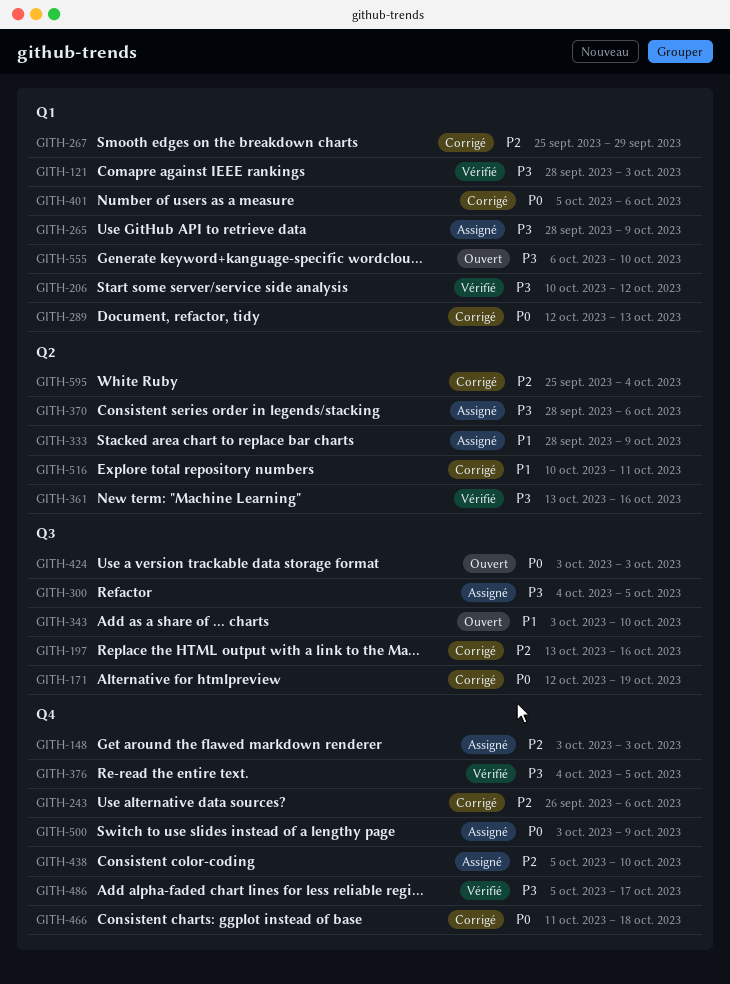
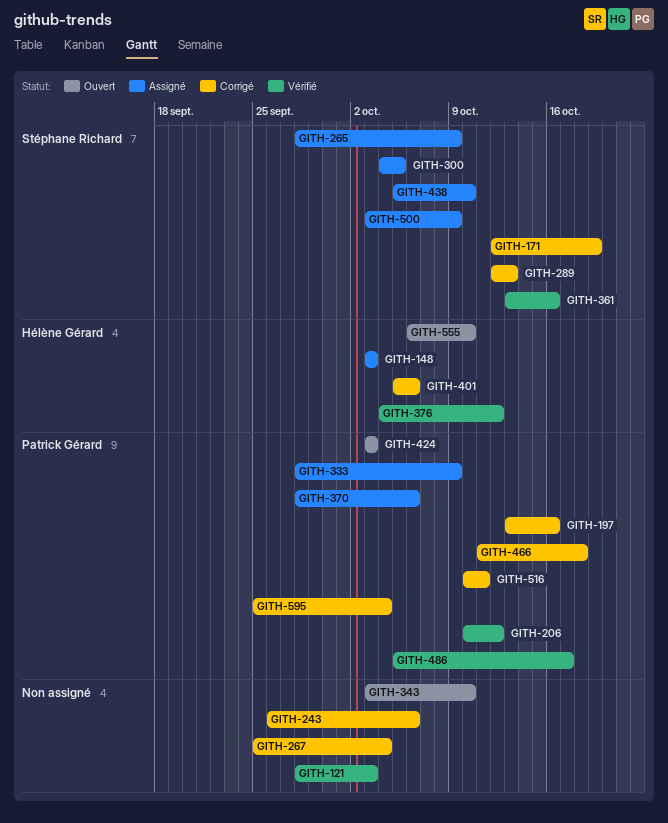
GITH-267, due: Sep 29 -> Oct 4
GITH-376, due: Oct 5 -> Oct 12

